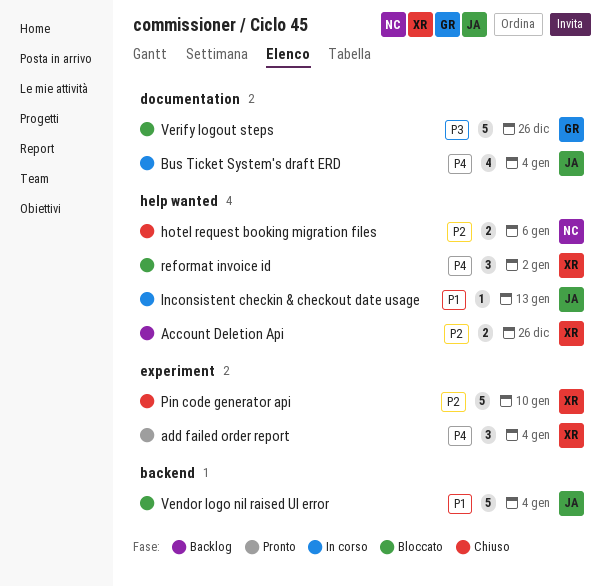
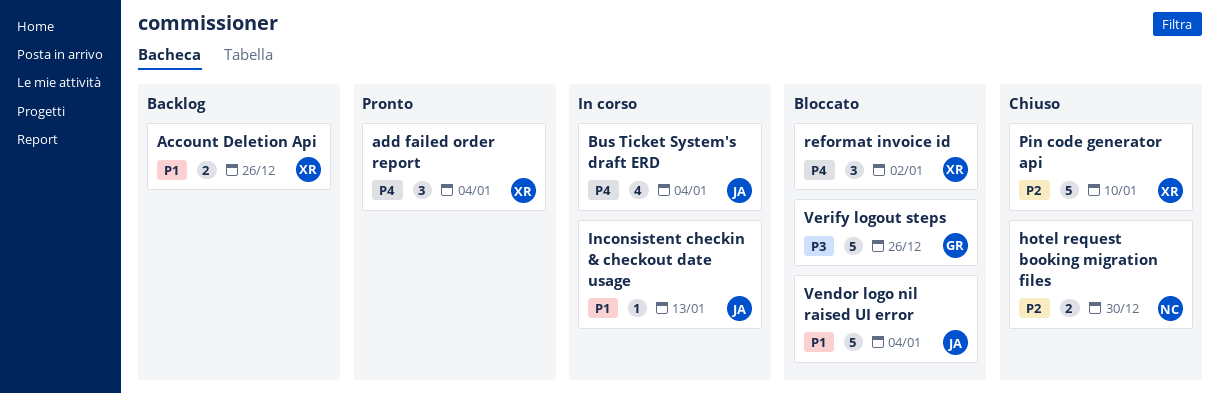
Account Deletion Api, priority: P2 -> P1
hotel request booking migration files, due: Jan 6 -> Dec 30

